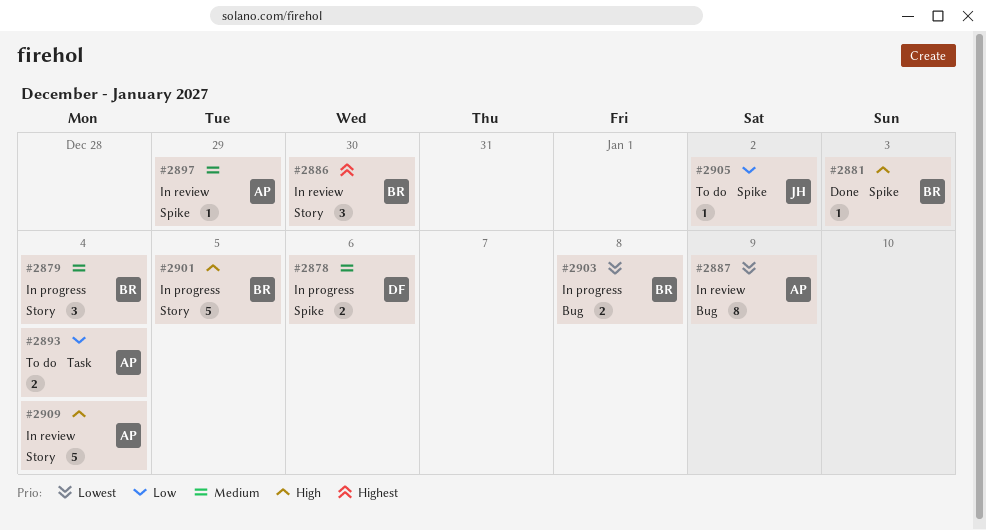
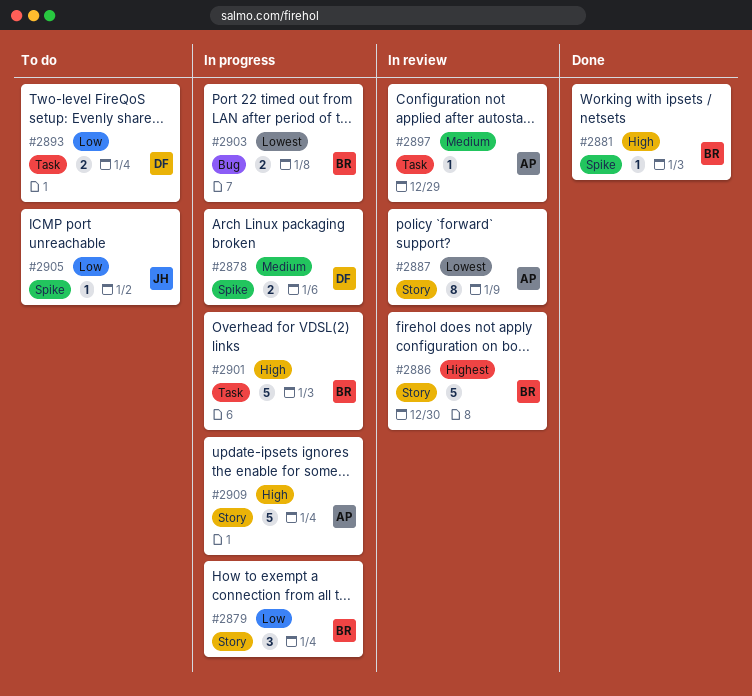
#2879, priority: Medium -> Low
#2886, estimate: 3 -> 5
#2887, label: Bug -> Story
#2893, owner: AP -> DF
#2897, label: Spike -> Task
#2901, label: Story -> Task
#2901, due: Jan 5 -> Jan 3
#2909, status: In review -> In progress

